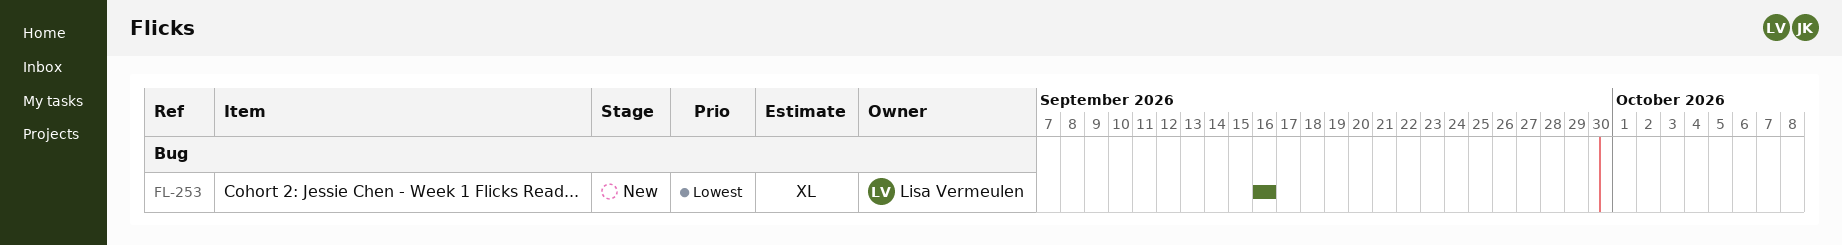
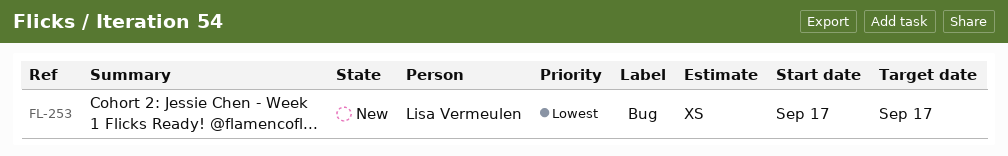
FL-253, estimate: XL -> XS
FL-253, start: Sep 16 -> Sep 17
FL-253, due: Sep 16 -> Sep 17

